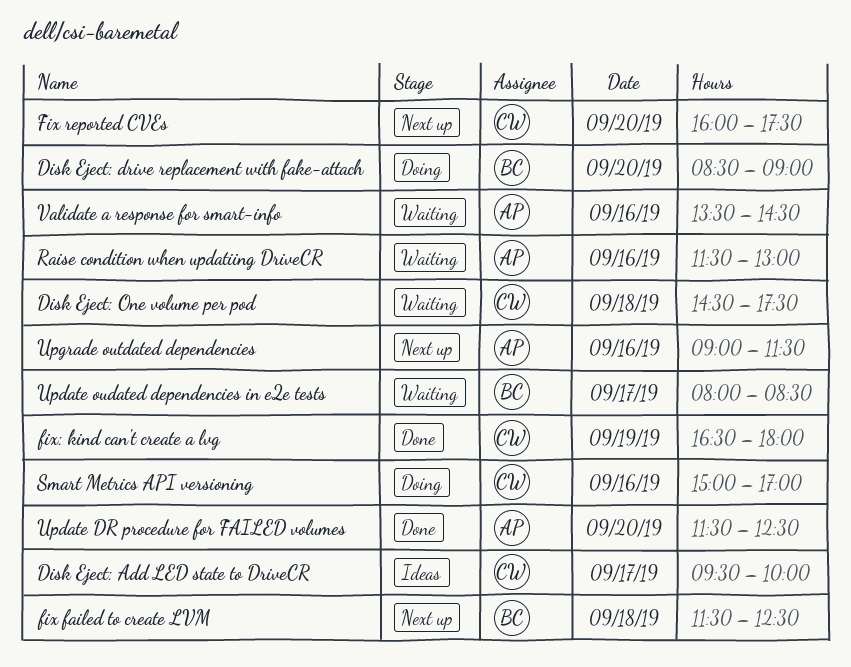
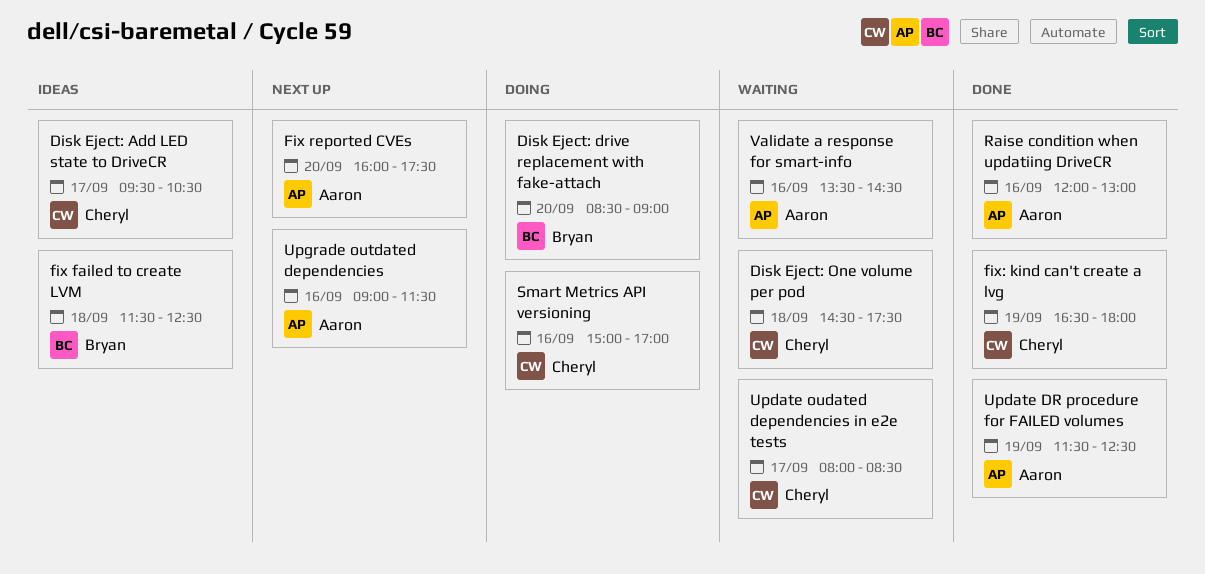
Disk Eject: Add LED state to DriveCR, ends: 10:00 -> 10:30
fix failed to create LVM, status: Next up -> Ideas
Fix reported CVEs, owner: Cheryl -> Aaron
Raise condition when updatiing DriveCR, status: Waiting -> Done
Raise condition when updatiing DriveCR, begins: 11:30 -> 12:00
Update DR procedure for FAILED volumes, day: Sep 20 -> Sep 19
Update oudated dependencies in e2e tests, owner: Bryan -> Cheryl

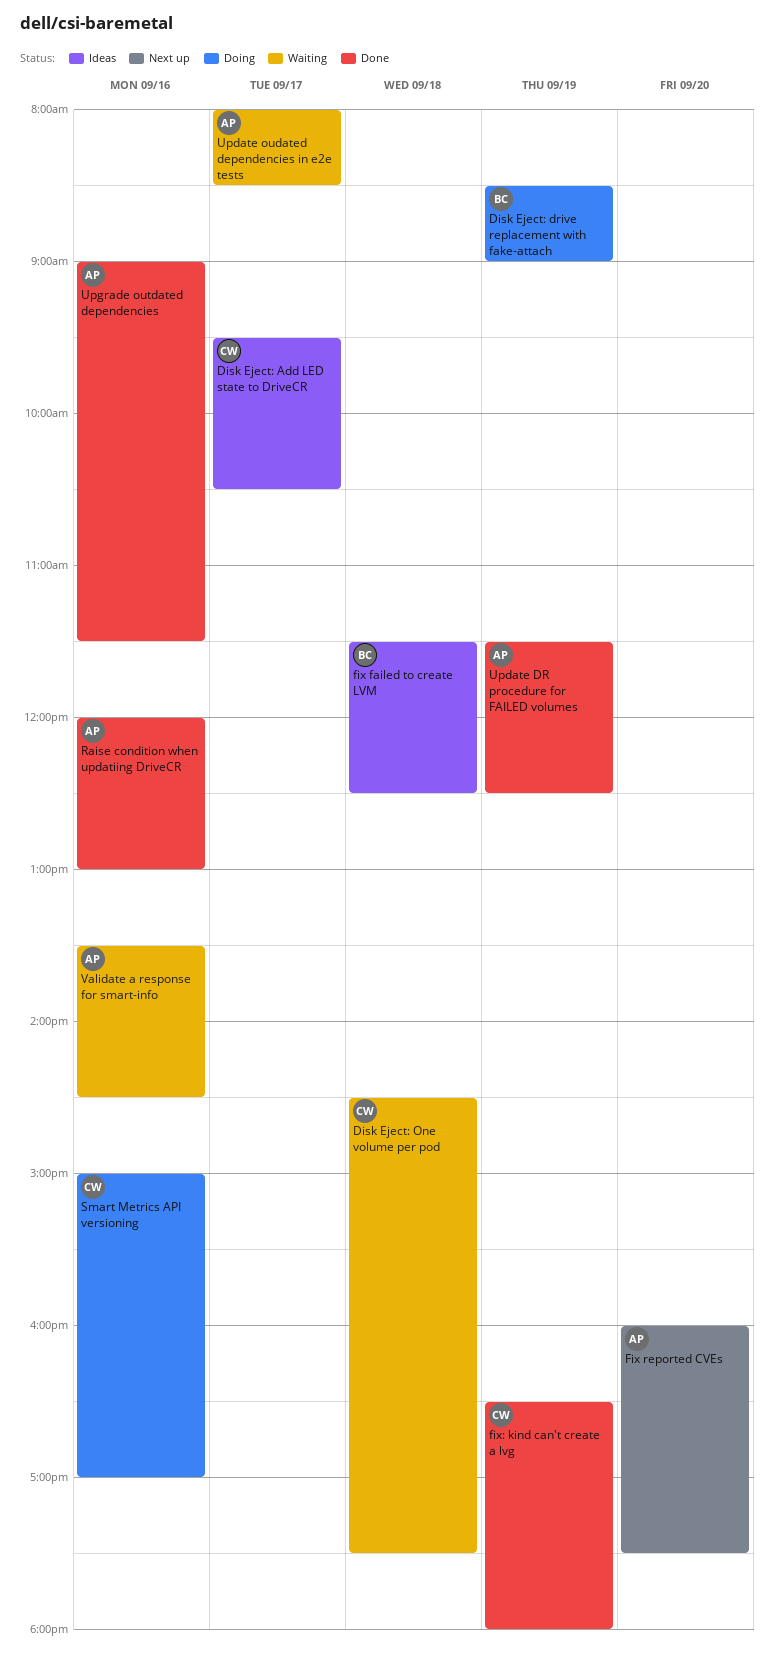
Disk Eject: drive replacement with fake-attach, day: Sep 20 -> Sep 19
Update oudated dependencies in e2e tests, owner: Cheryl -> Aaron
Upgrade outdated dependencies, status: Next up -> Done

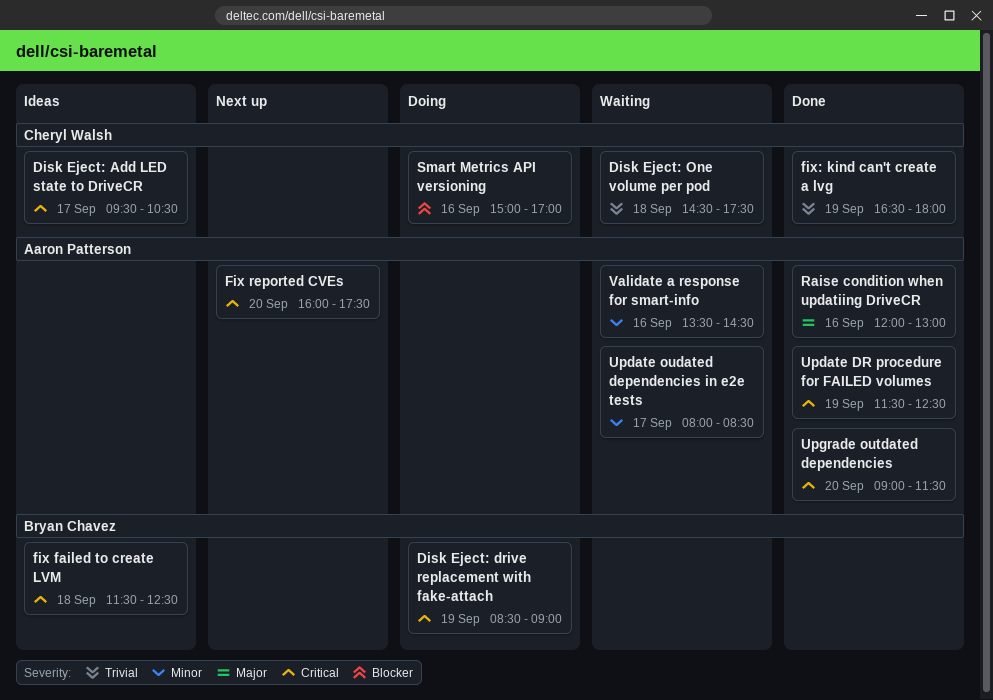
Upgrade outdated dependencies, day: Sep 16 -> Sep 20

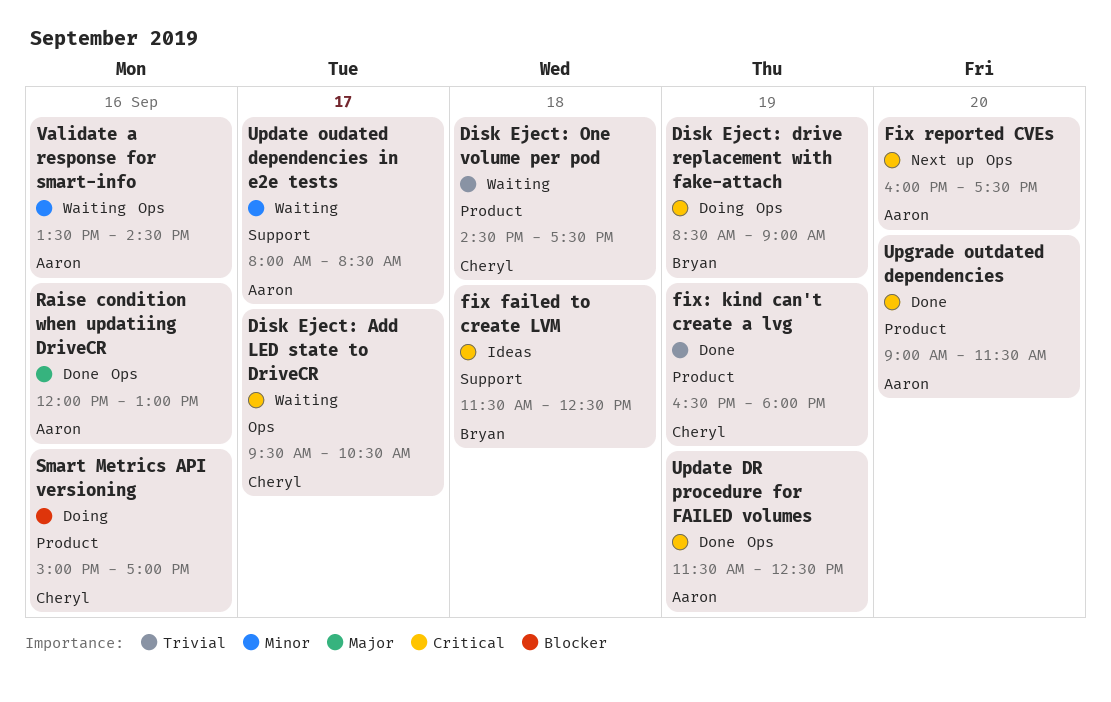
Disk Eject: Add LED state to DriveCR, status: Ideas -> Waiting

